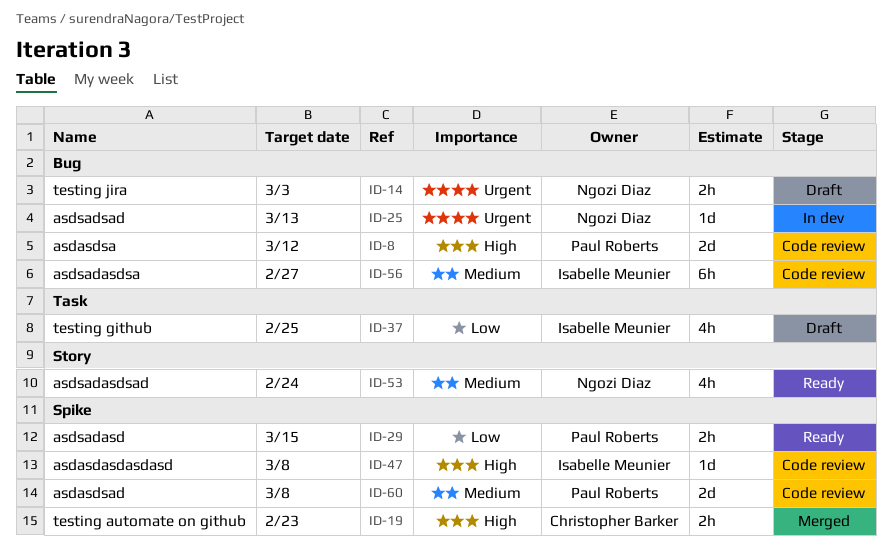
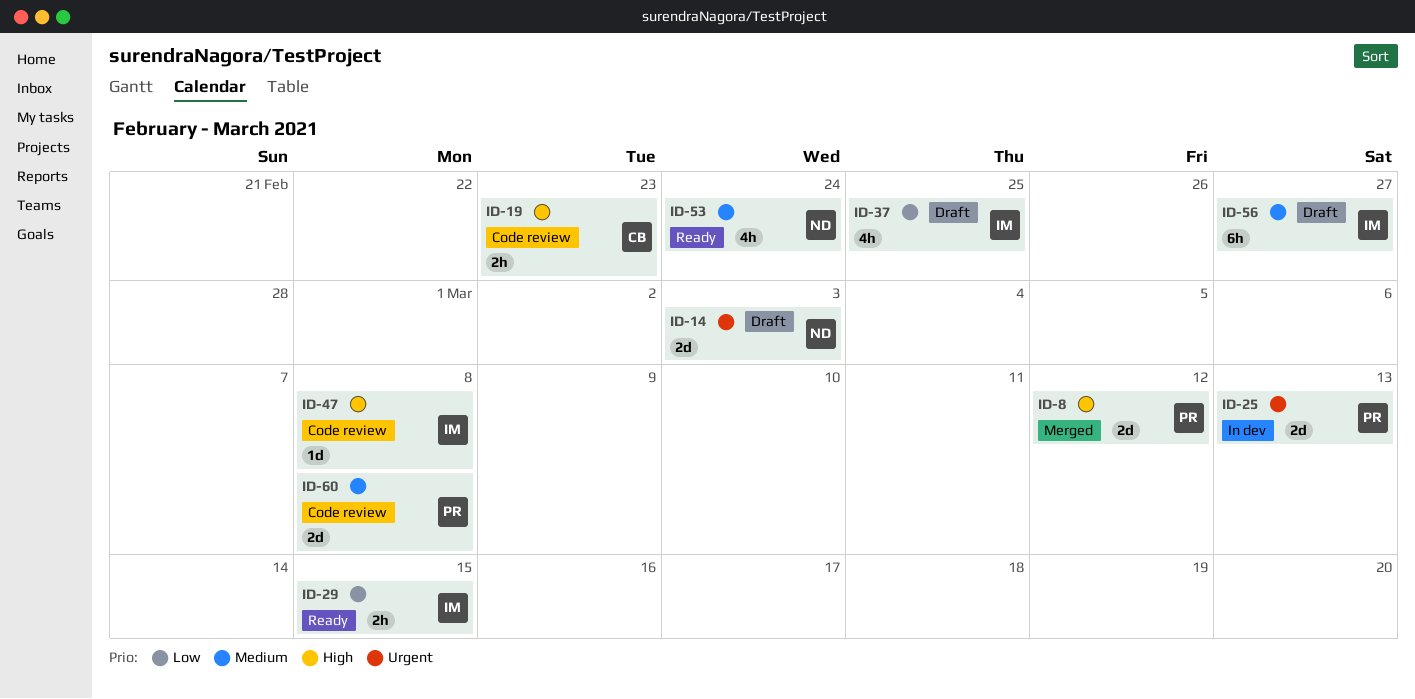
ID-8, status: Code review -> Merged
ID-14, estimate: 2h -> 2d
ID-19, status: Merged -> Code review
ID-25, owner: Ngozi Diaz -> Paul Roberts
ID-25, estimate: 1d -> 2d
ID-29, owner: Paul Roberts -> Isabelle Meunier
ID-56, status: Code review -> Draft

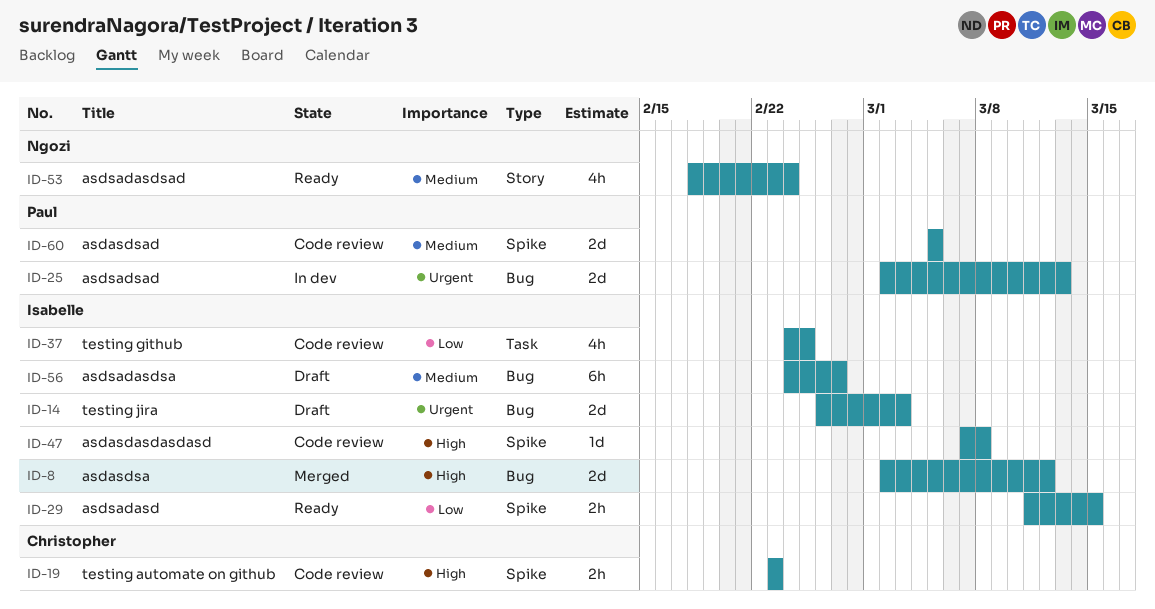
ID-8, owner: Paul -> Isabelle
ID-14, owner: Ngozi -> Isabelle
ID-37, status: Draft -> Code review
ID-60, due: Mar 8 -> Mar 5

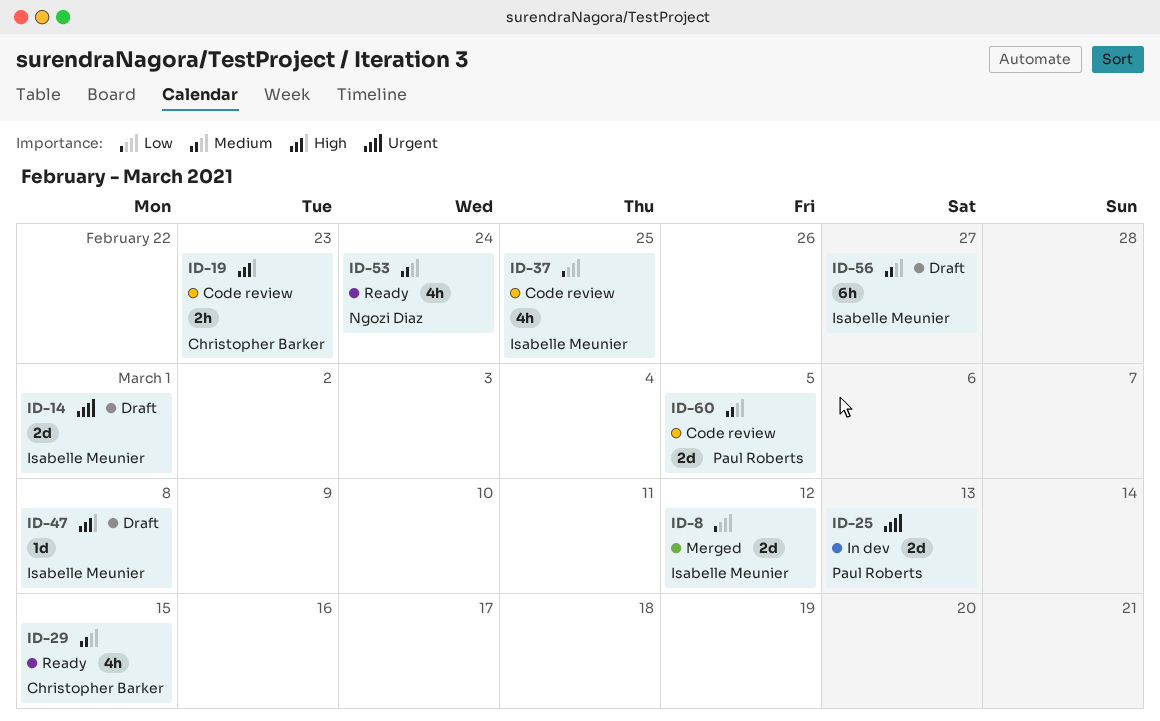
ID-8, priority: High -> Low
ID-14, due: Mar 3 -> Mar 1
ID-29, owner: Isabelle Meunier -> Christopher Barker
ID-29, priority: Low -> Medium
ID-29, estimate: 2h -> 4h
ID-47, status: Code review -> Draft

